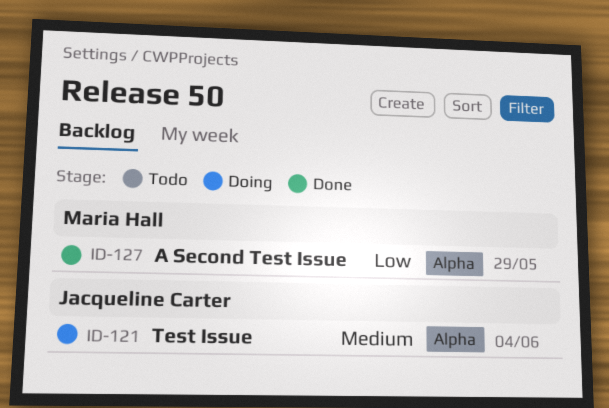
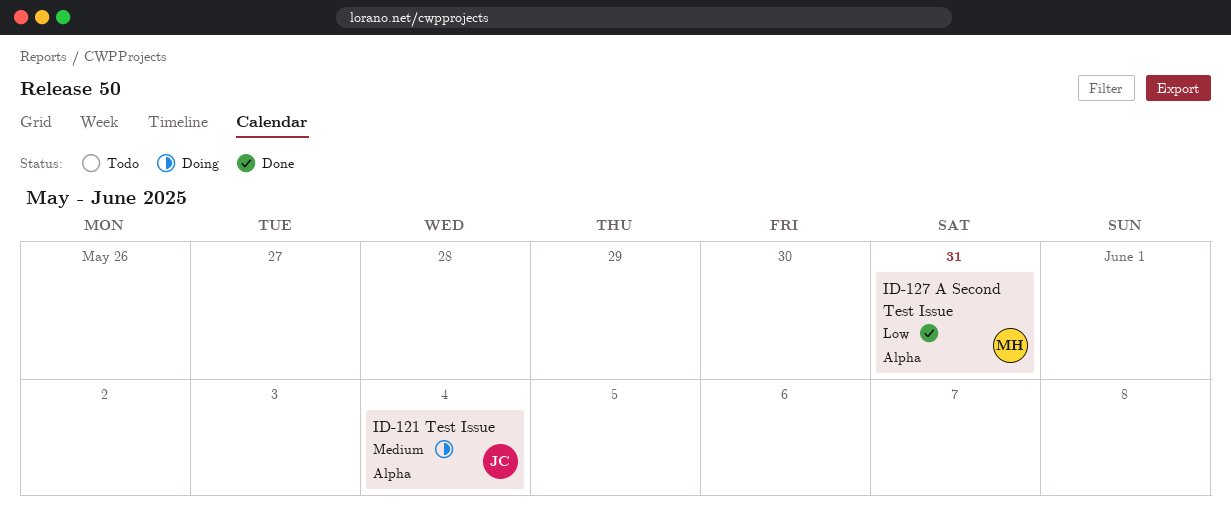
ID-127, due: May 29 -> May 31

